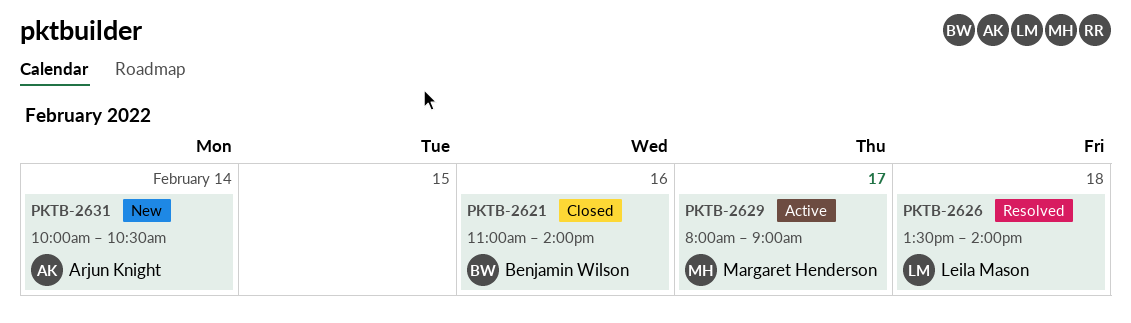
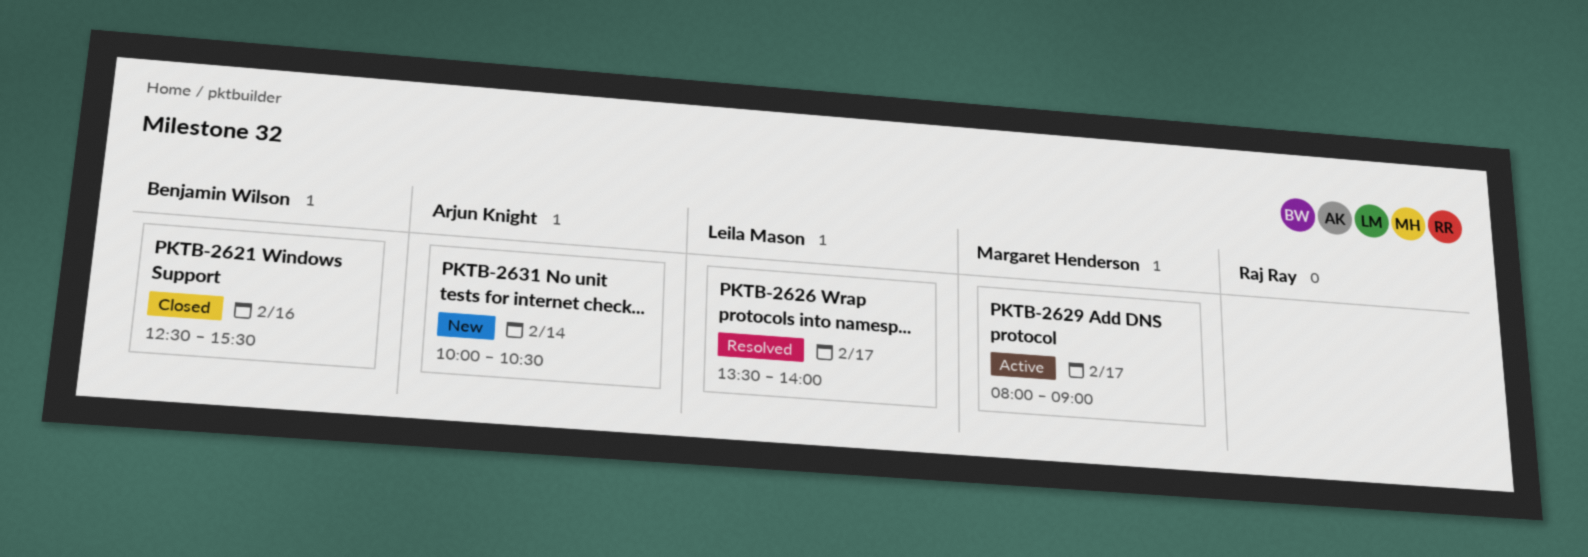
PKTB-2621, begins: 11:00 -> 12:30
PKTB-2621, ends: 14:00 -> 15:30
PKTB-2626, day: Feb 18 -> Feb 17

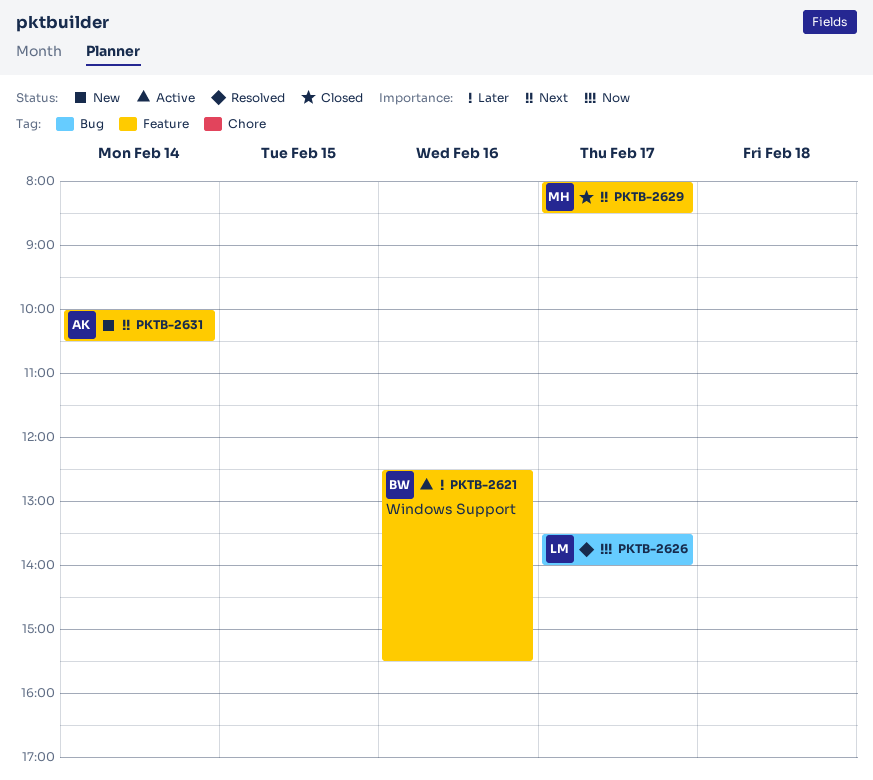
PKTB-2621, status: Closed -> Active
PKTB-2629, status: Active -> Closed
PKTB-2629, ends: 09:00 -> 08:30

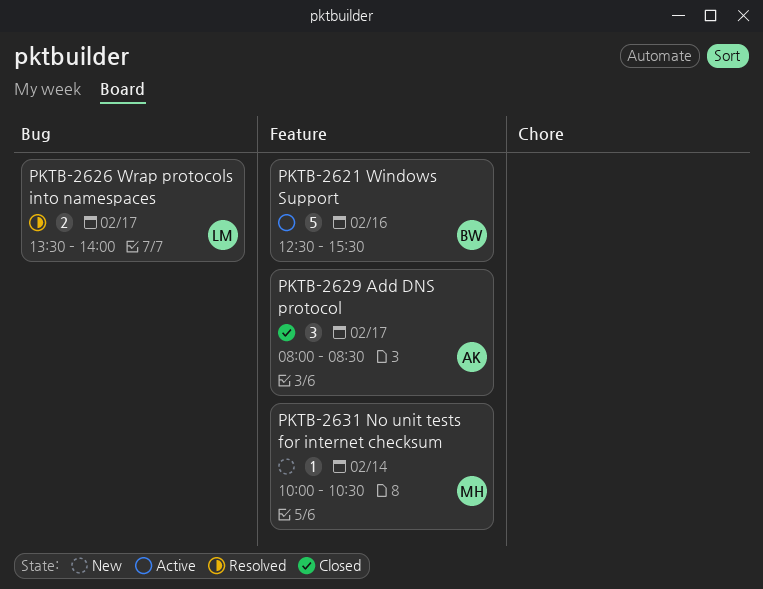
PKTB-2629, owner: MH -> AK
PKTB-2631, owner: AK -> MH

